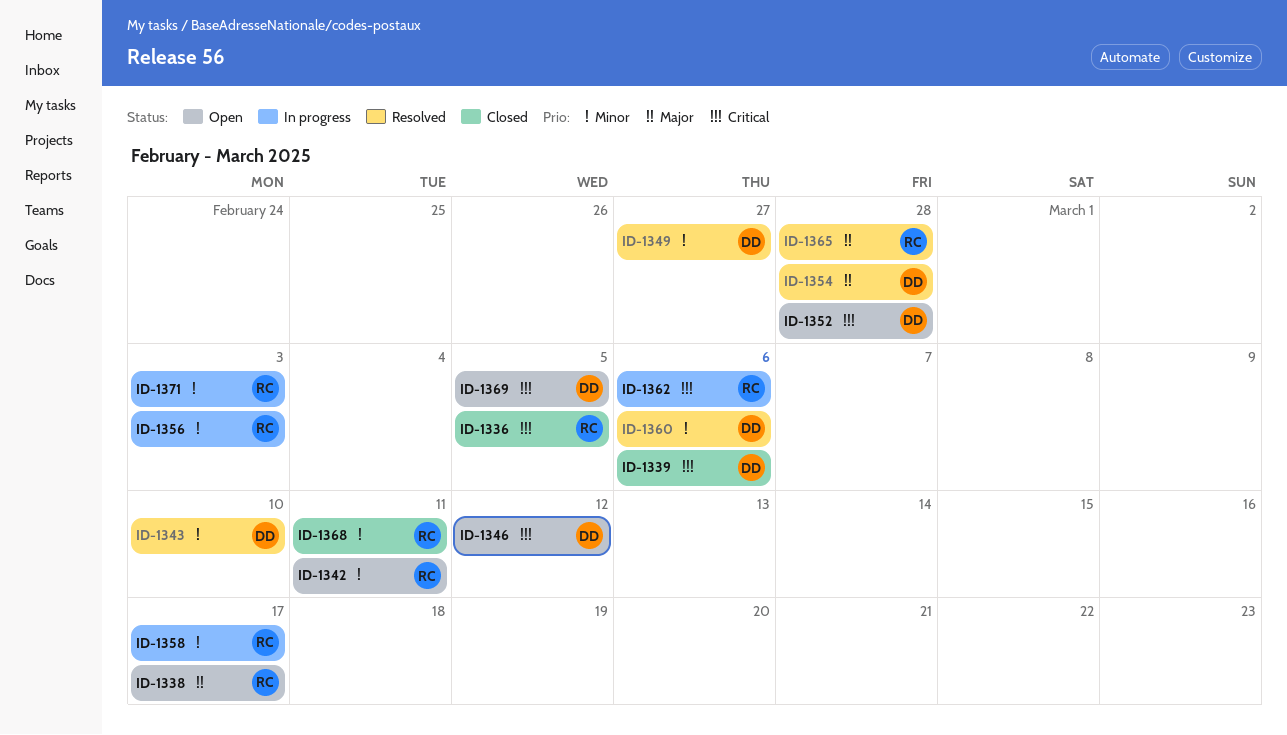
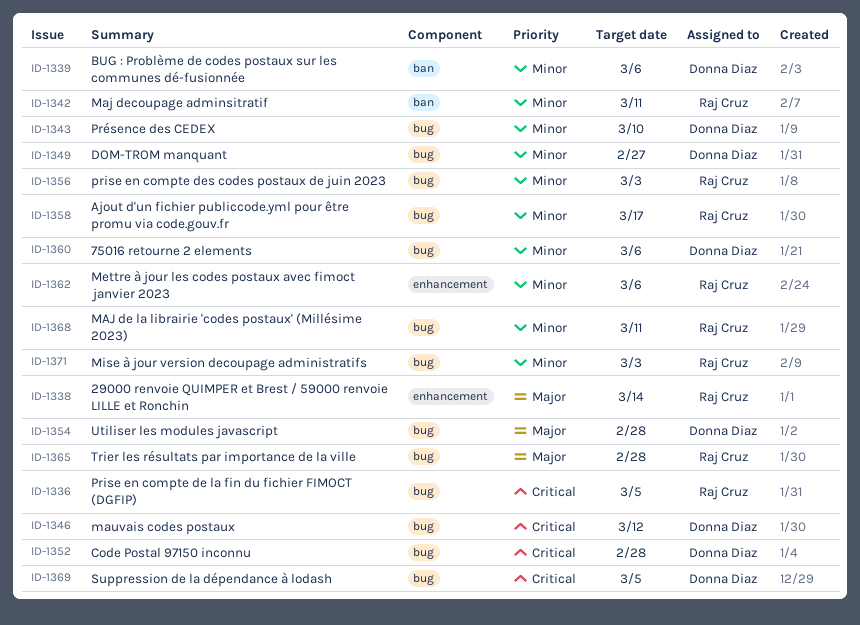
ID-1338, due: Mar 17 -> Mar 14
ID-1339, priority: Critical -> Minor
ID-1362, priority: Critical -> Minor

